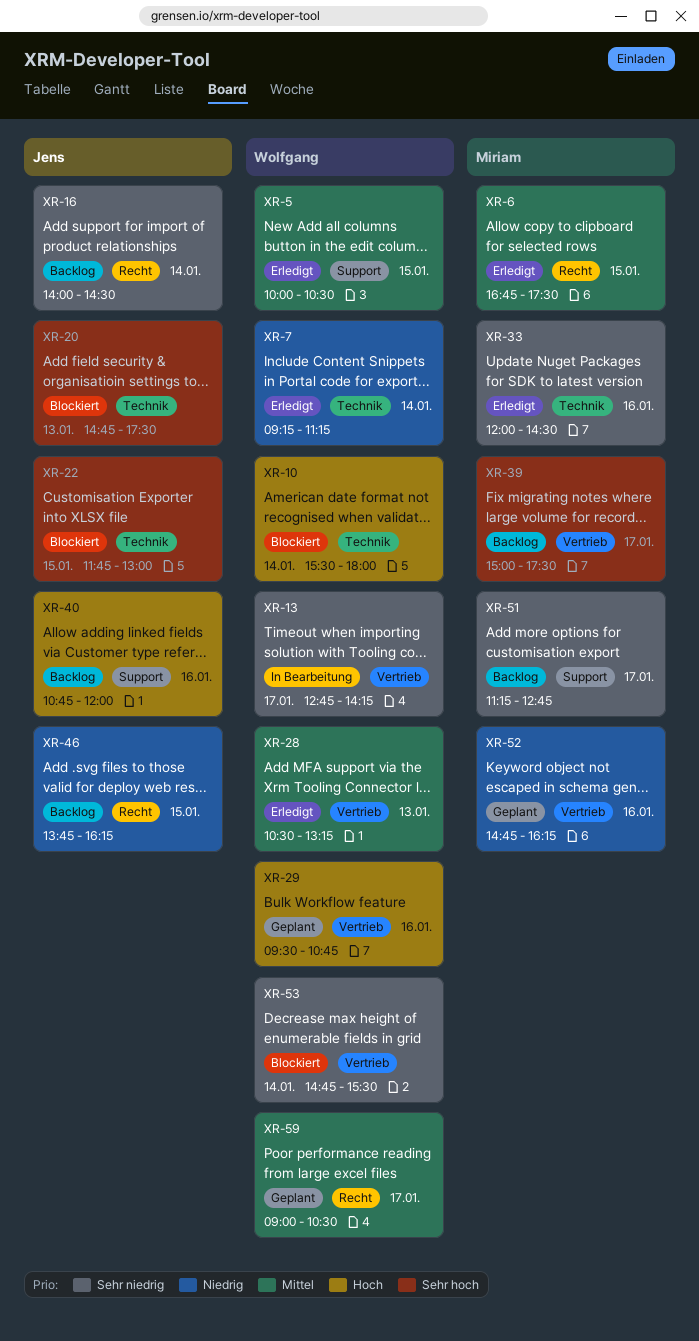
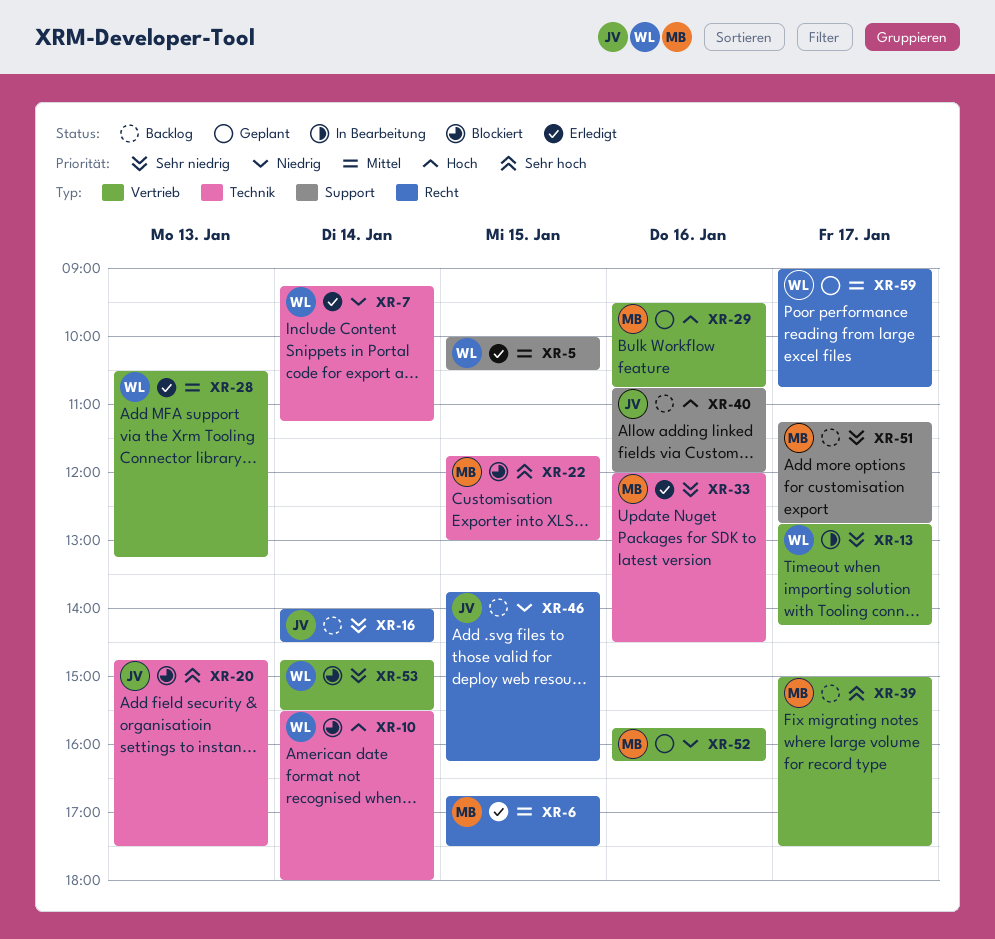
XR-22, owner: Jens -> Miriam
XR-29, owner: Wolfgang -> Miriam
XR-52, begins: 14:45 -> 15:45
XR-59, ends: 10:30 -> 10:45

